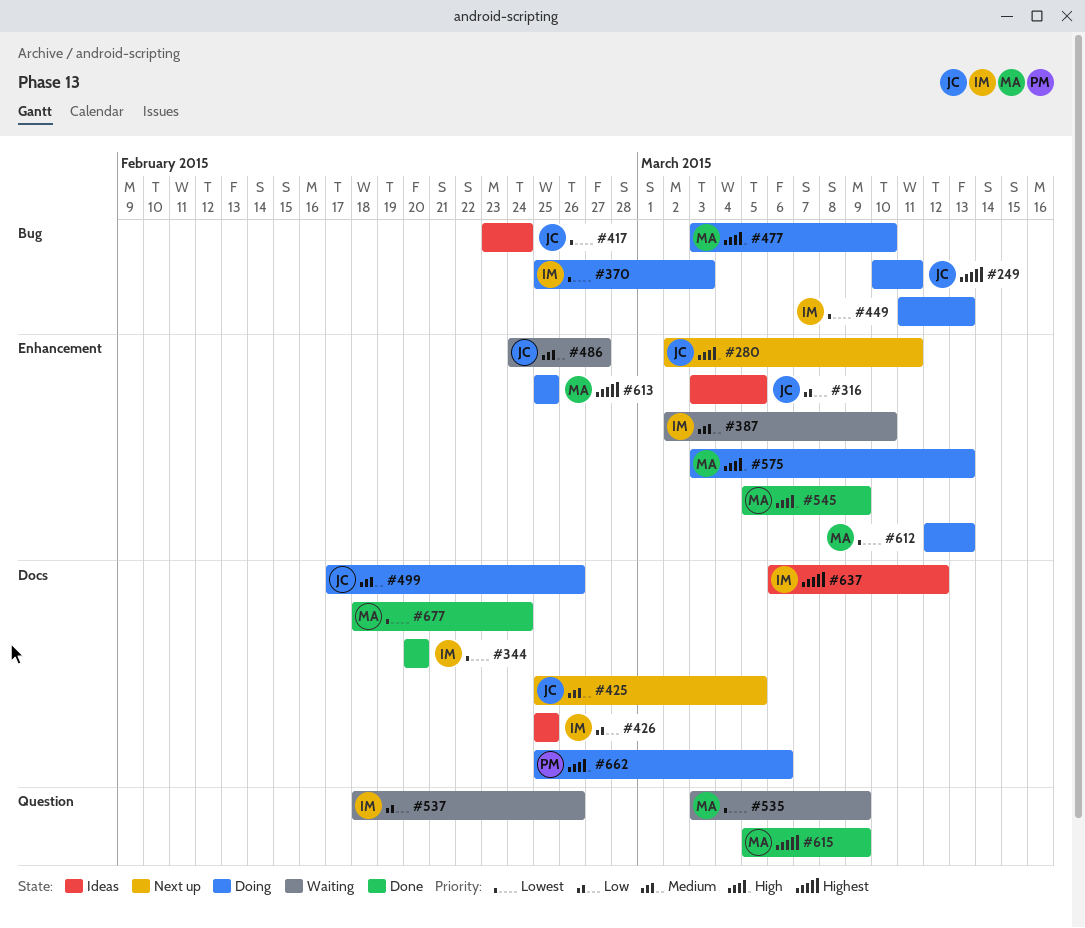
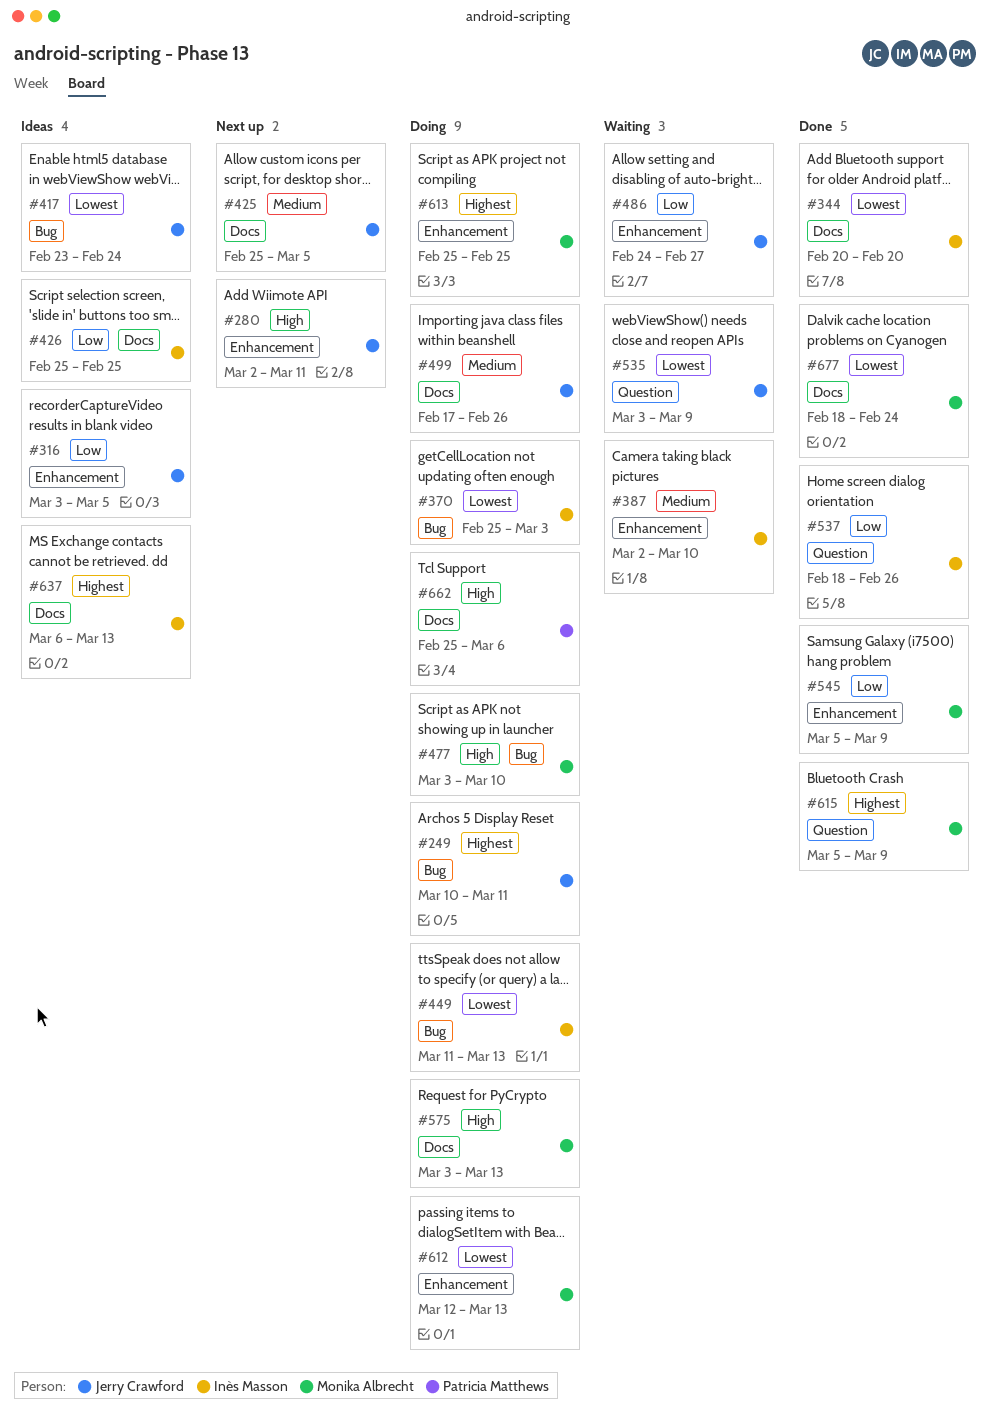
#486, priority: Medium -> Low
#535, owner: Monika Albrecht -> Jerry Crawford
#537, status: Waiting -> Done
#545, priority: High -> Low
#575, label: Enhancement -> Docs
#637, due: Mar 12 -> Mar 13

